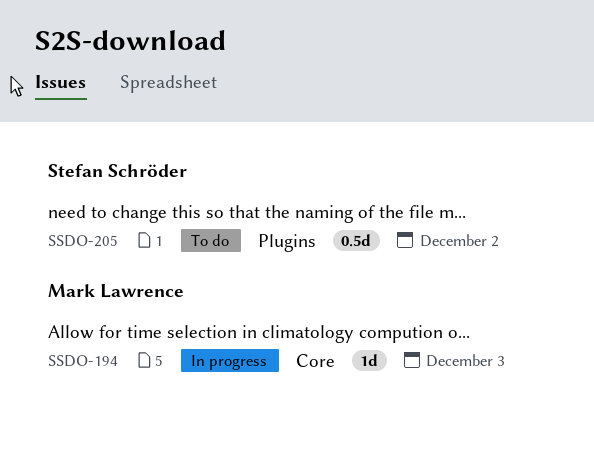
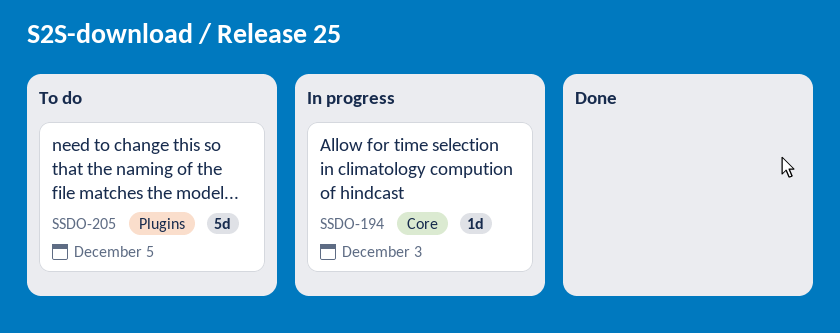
SSDO-205, estimate: 0.5d -> 5d
SSDO-205, due: Dec 2 -> Dec 5

